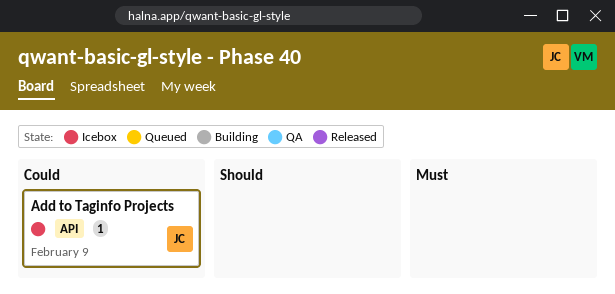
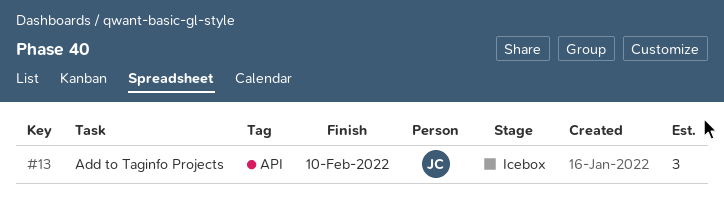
Add to Taginfo Projects, estimate: 1 -> 3
Add to Taginfo Projects, due: Feb 9 -> Feb 10

